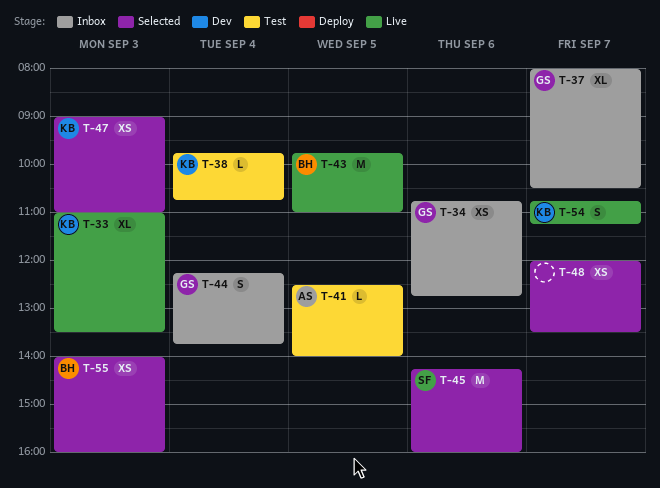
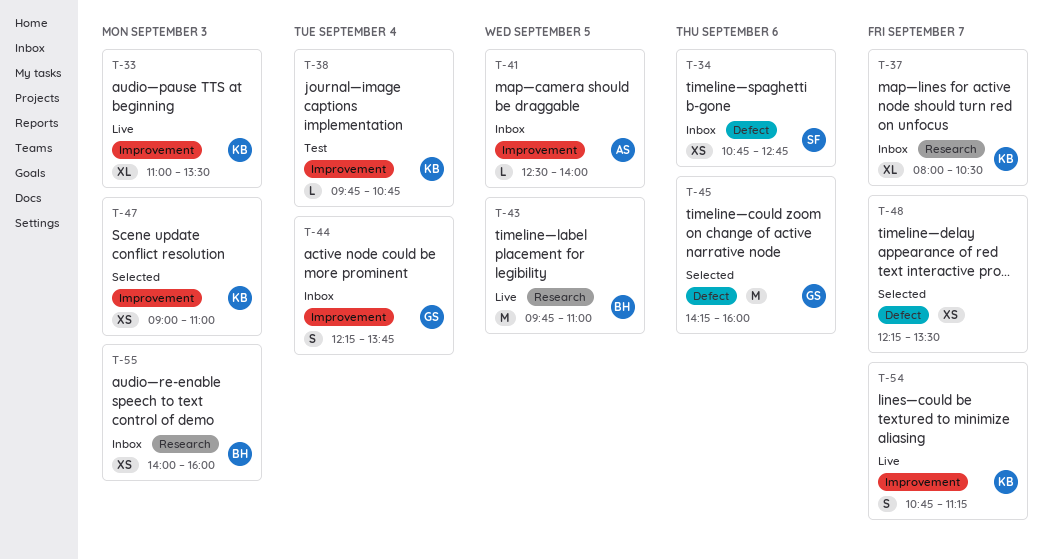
T-34, owner: GS -> SF
T-37, owner: GS -> KB
T-41, status: Test -> Inbox
T-45, owner: SF -> GS
T-48, begins: 12:00 -> 12:15
T-55, status: Selected -> Inbox

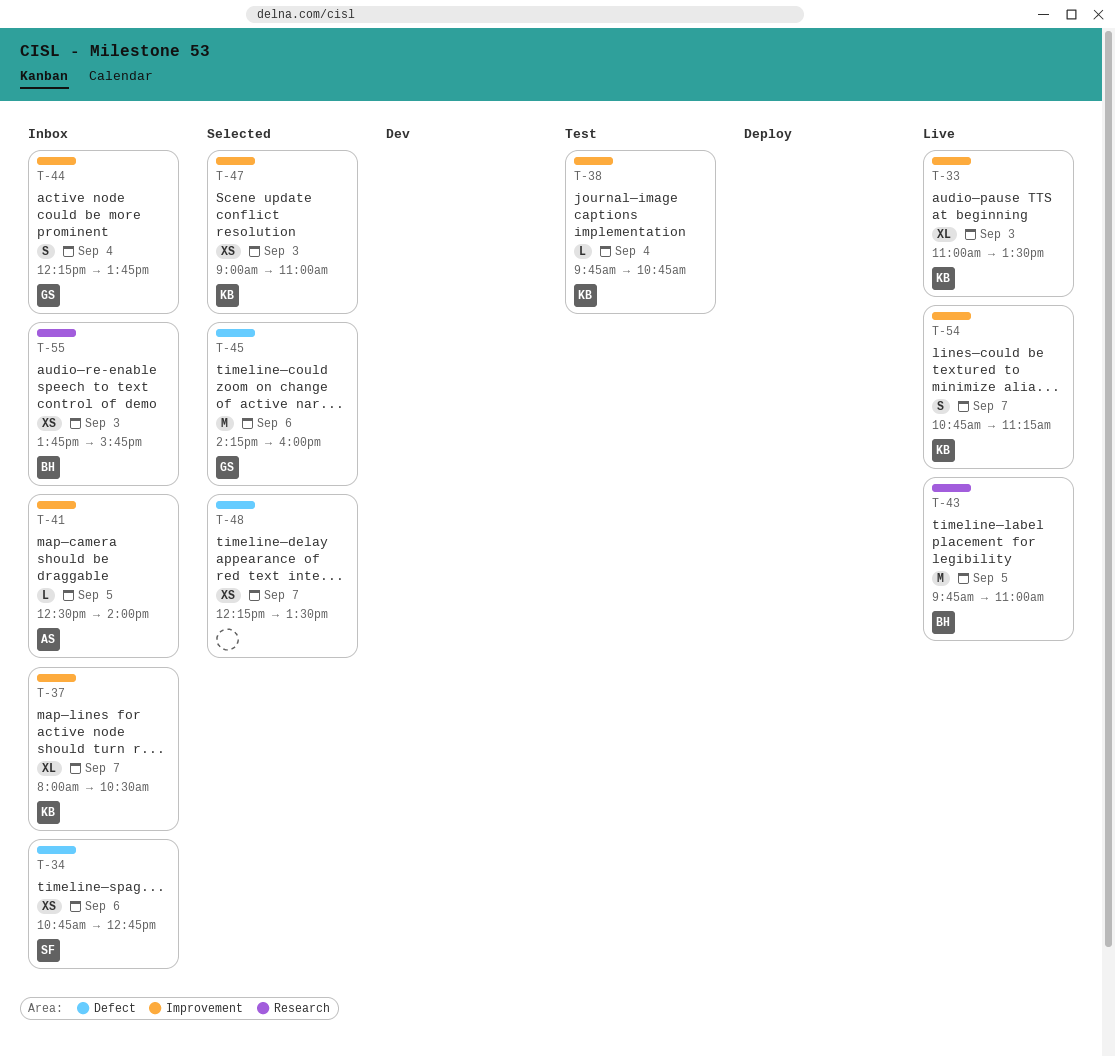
T-37, label: Research -> Improvement
T-55, begins: 14:00 -> 13:45
T-55, ends: 16:00 -> 15:45

